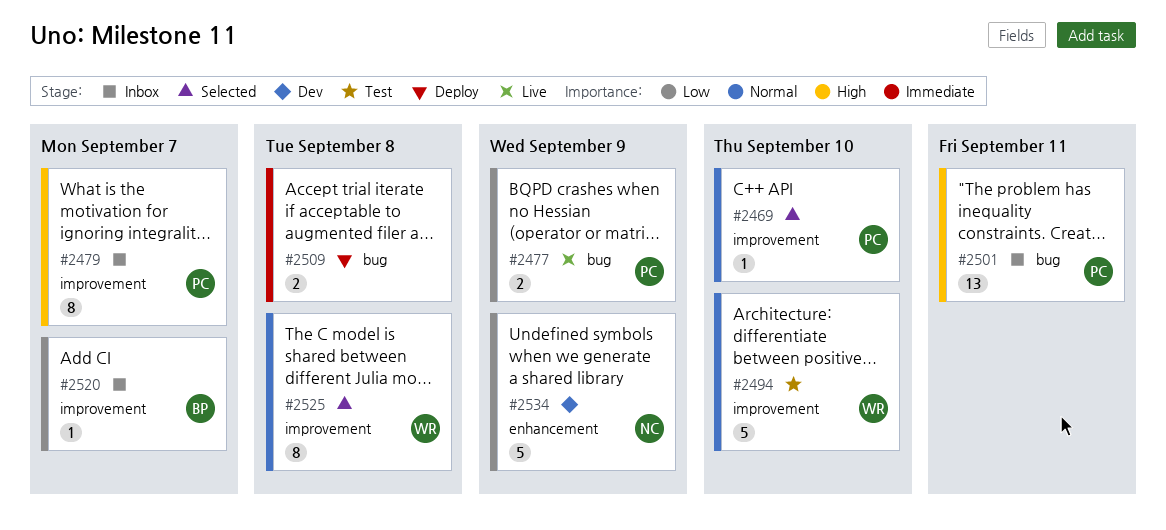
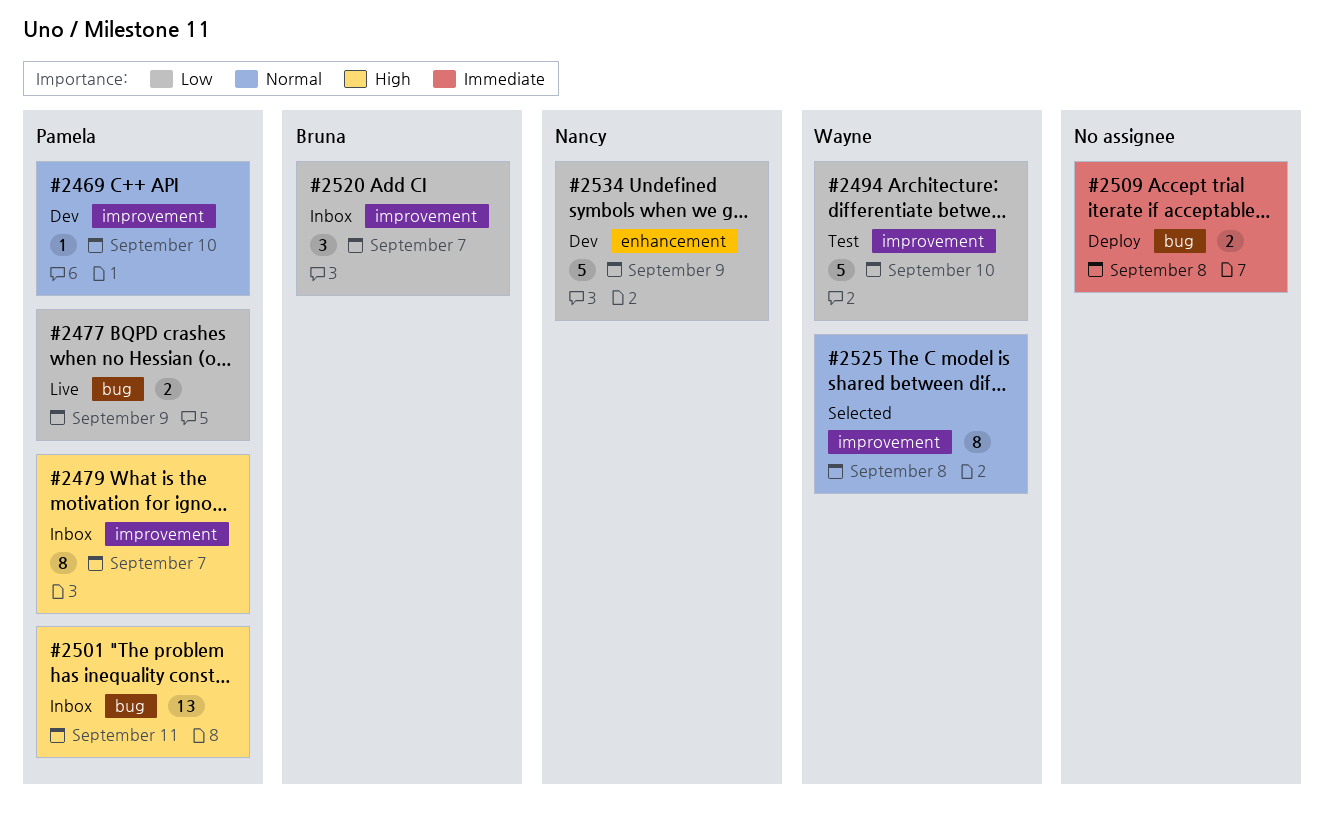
#2469, status: Selected -> Dev
#2494, priority: Normal -> Low
#2520, estimate: 1 -> 3

